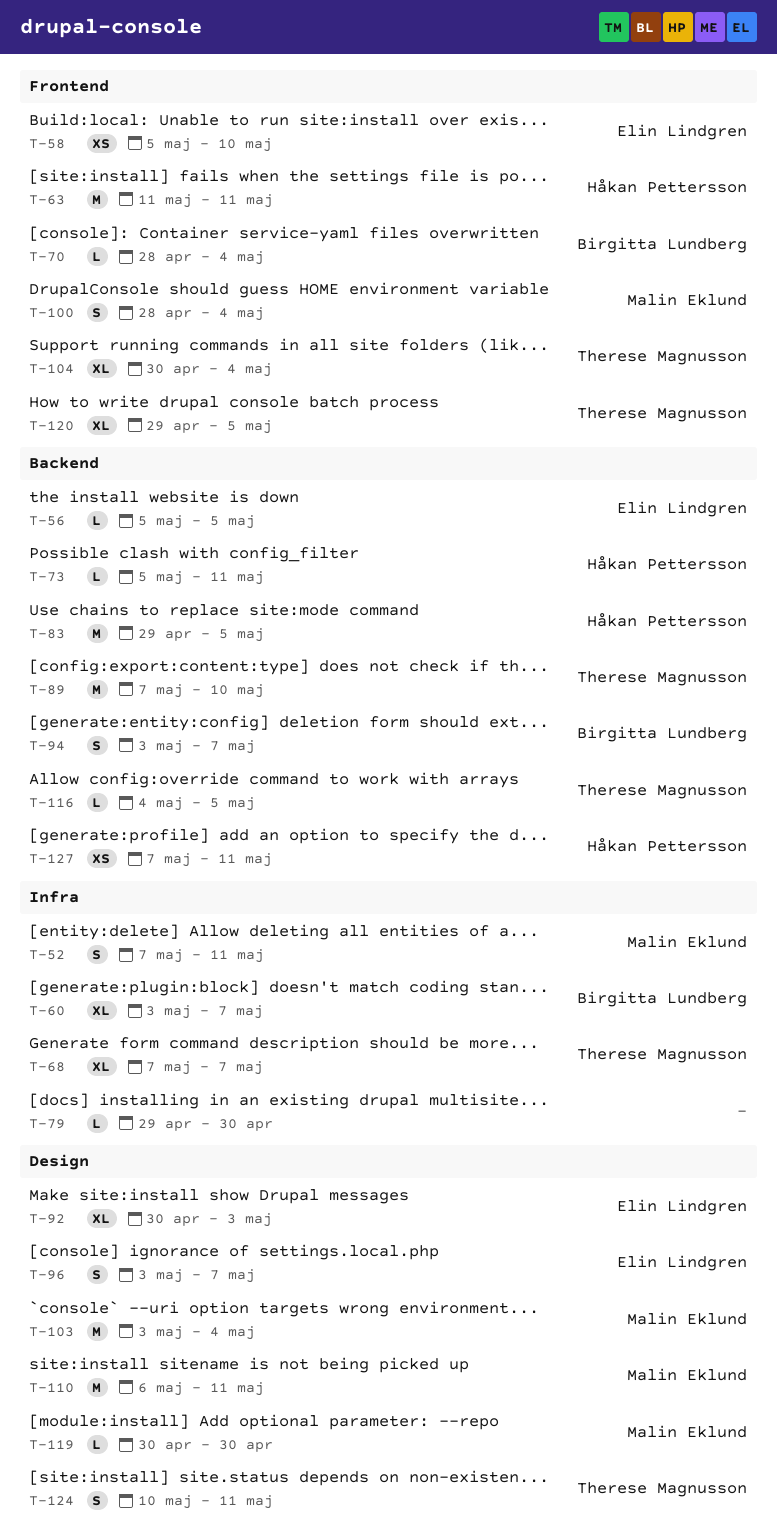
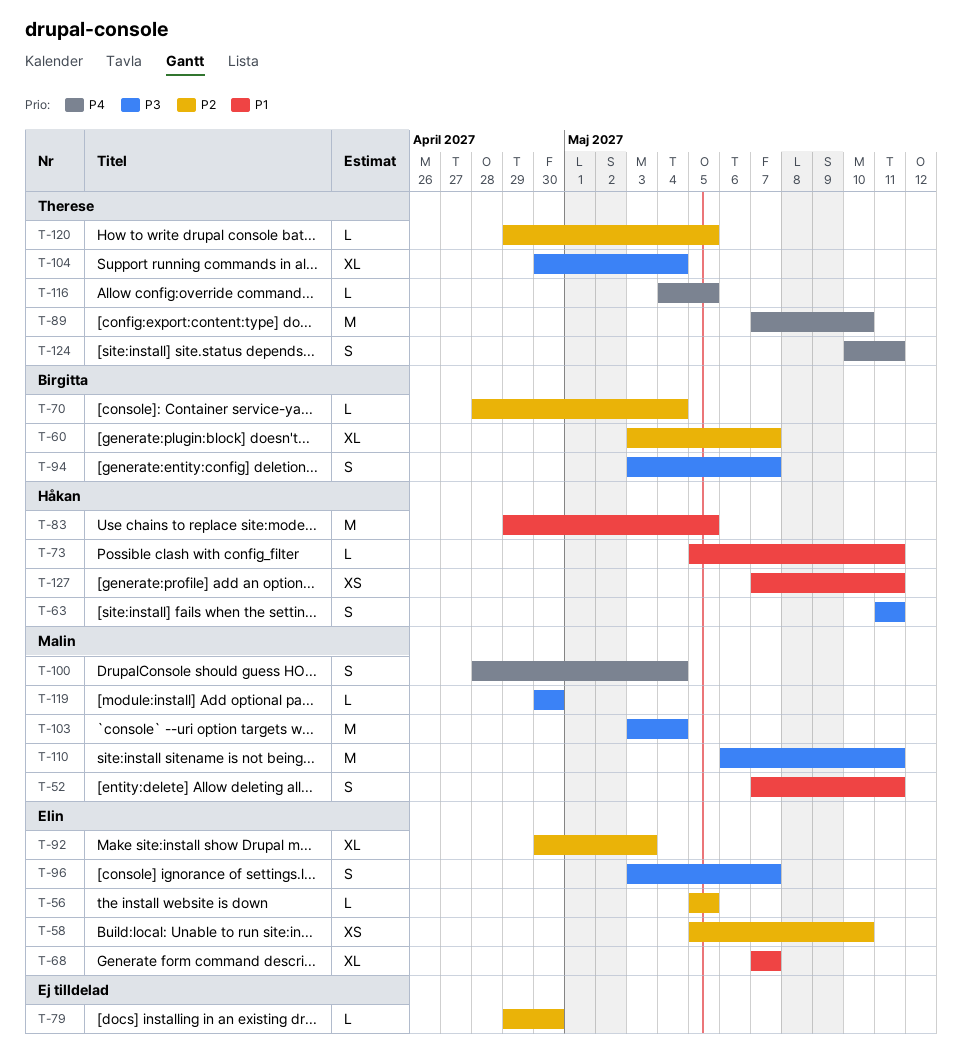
T-63, estimate: M -> S
T-68, owner: Therese Magnusson -> Elin Lindgren
T-120, estimate: XL -> L

